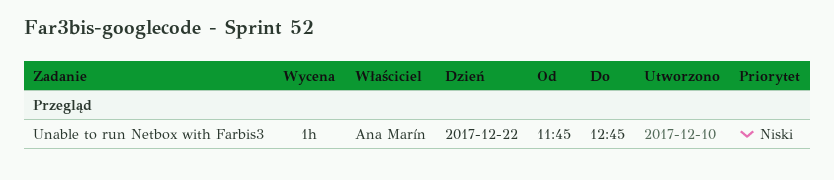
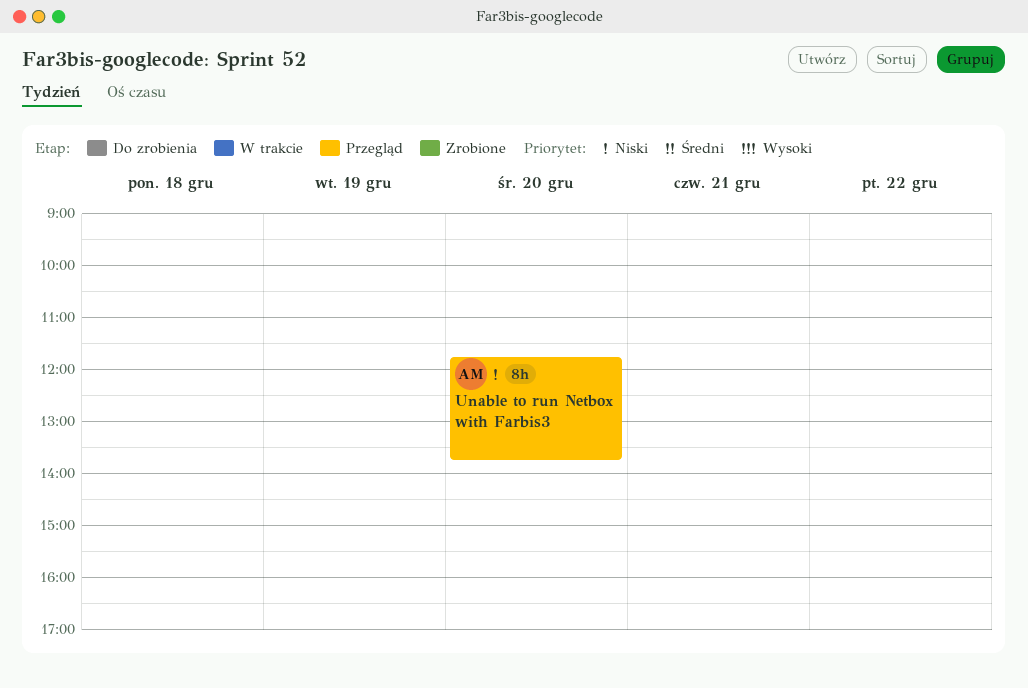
Unable to run Netbox with Farbis3, estimate: 1h -> 8h
Unable to run Netbox with Farbis3, day: Dec 22 -> Dec 20
Unable to run Netbox with Farbis3, ends: 12:45 -> 13:45

